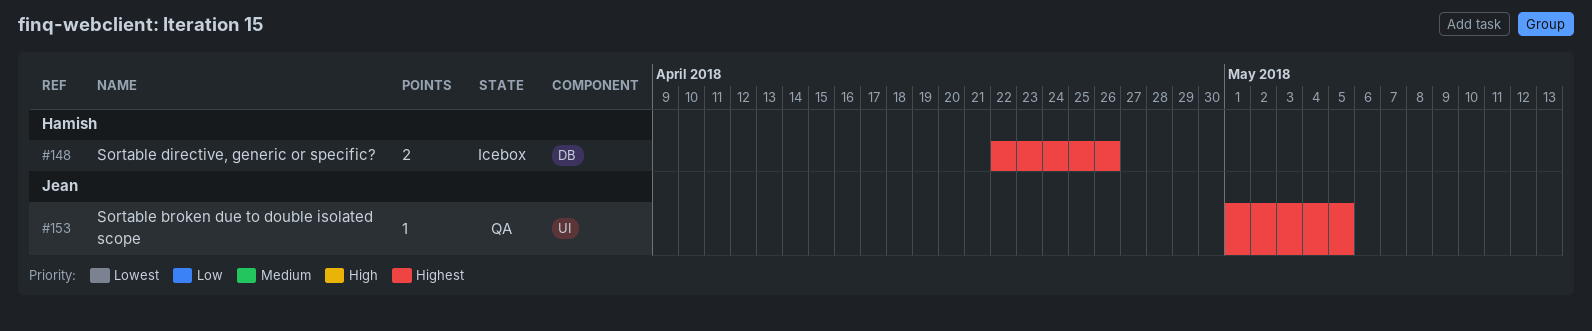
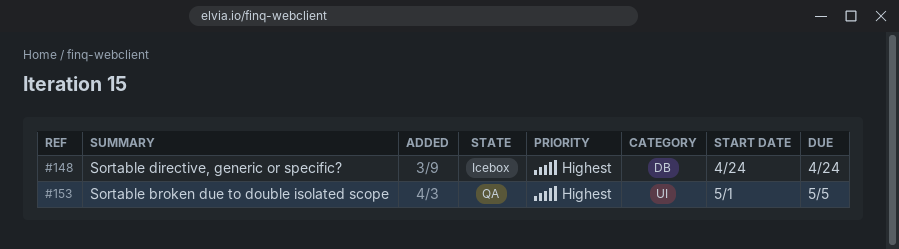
#148, start: Apr 22 -> Apr 24
#148, due: Apr 26 -> Apr 24

